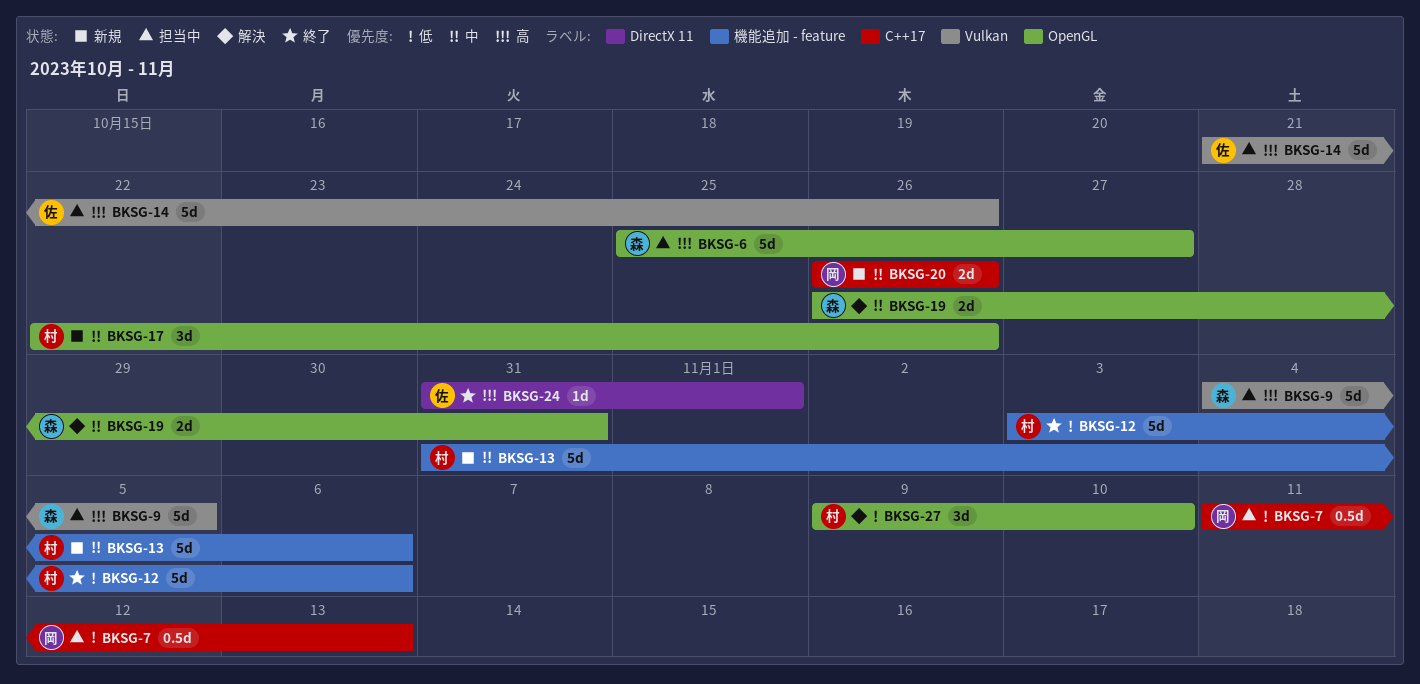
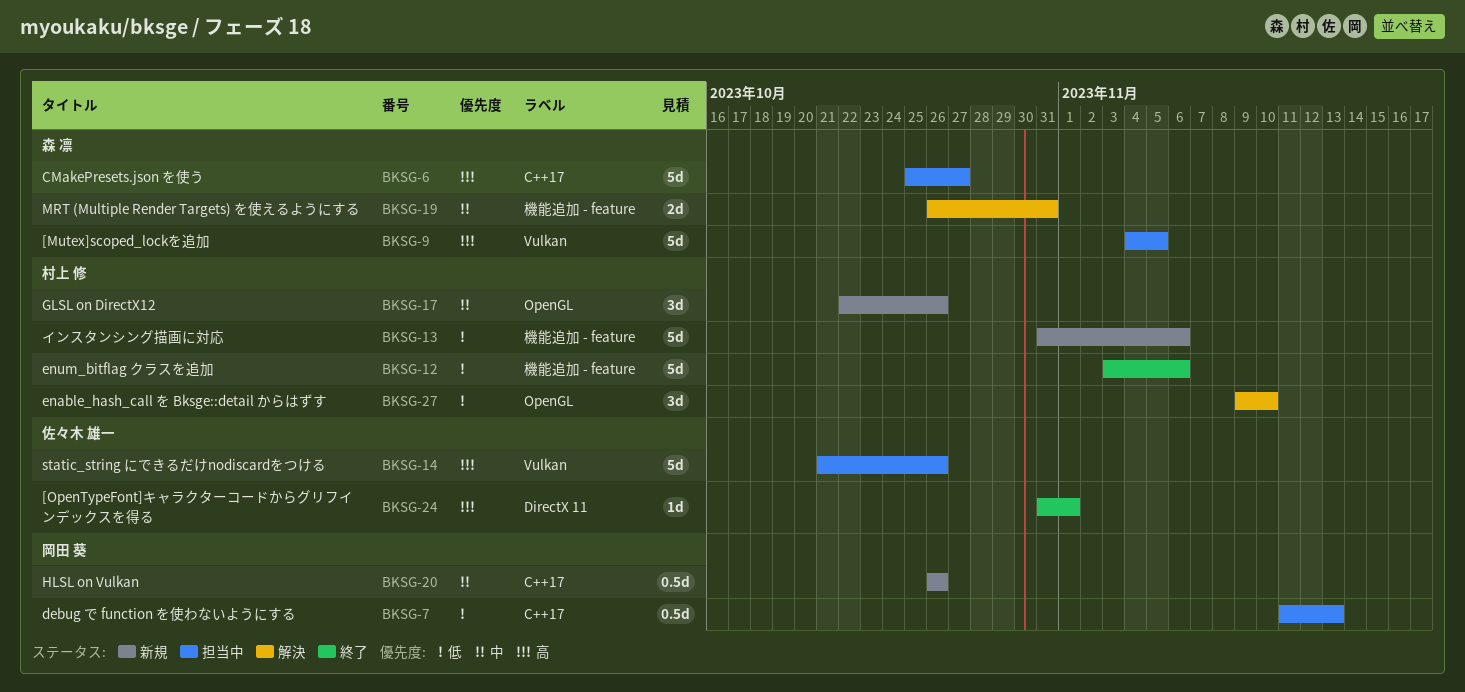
BKSG-6, label: OpenGL -> C++17
BKSG-13, priority: 中 -> 低
BKSG-19, label: OpenGL -> 機能追加 - feature
BKSG-20, estimate: 2d -> 0.5d

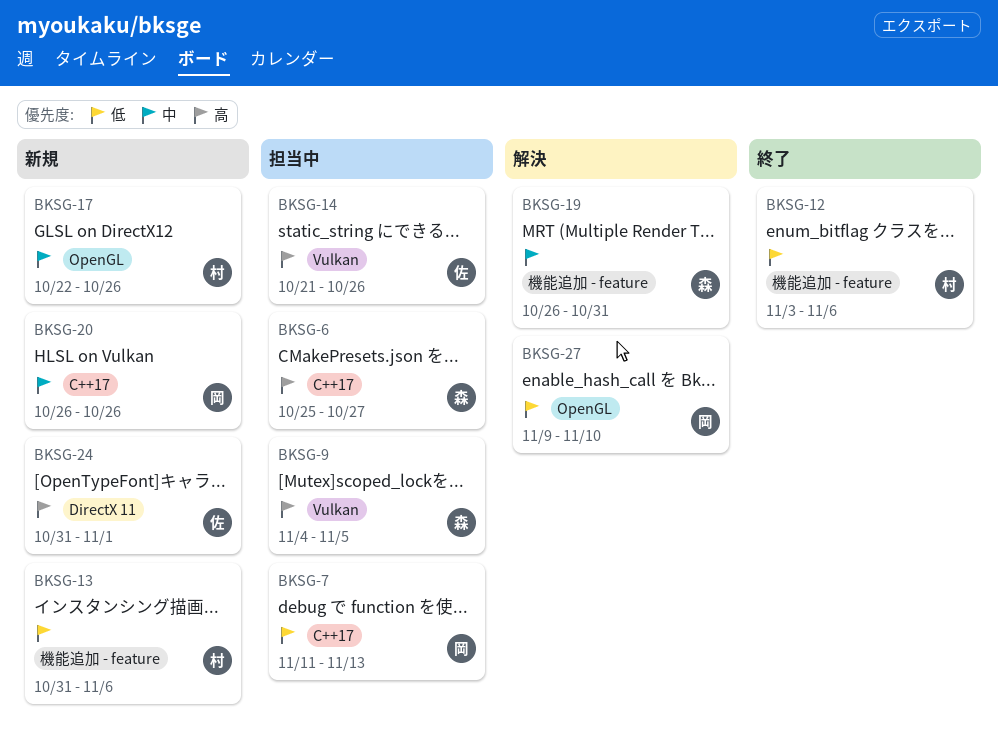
BKSG-24, status: 終了 -> 新規
BKSG-27, owner: 村上 修 -> 岡田 葵

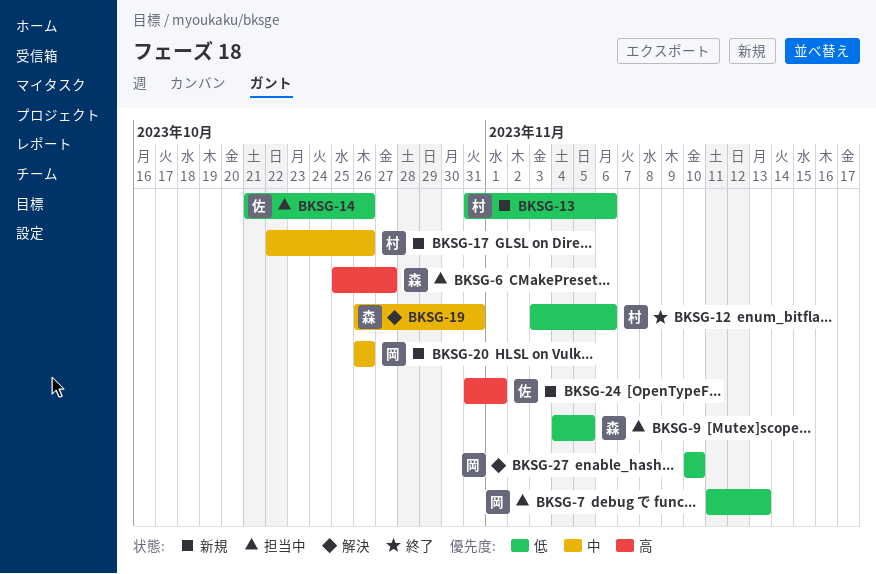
BKSG-9, priority: 高 -> 低
BKSG-14, priority: 高 -> 低
BKSG-27, start: Nov 9 -> Nov 10

